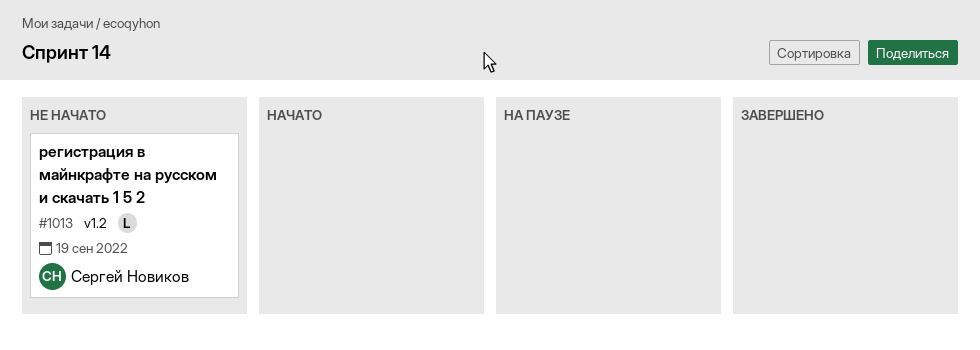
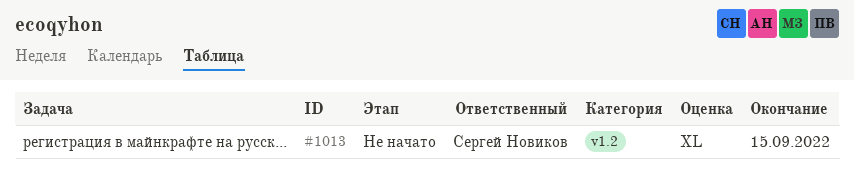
#1013, estimate: L -> XL
#1013, due: Sep 19 -> Sep 15

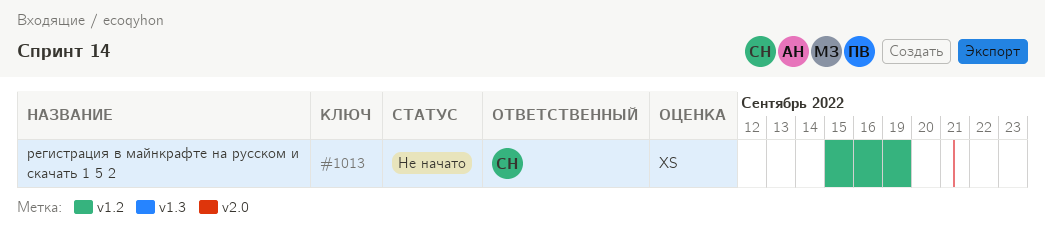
#1013, estimate: XL -> XS
#1013, due: Sep 15 -> Sep 19

